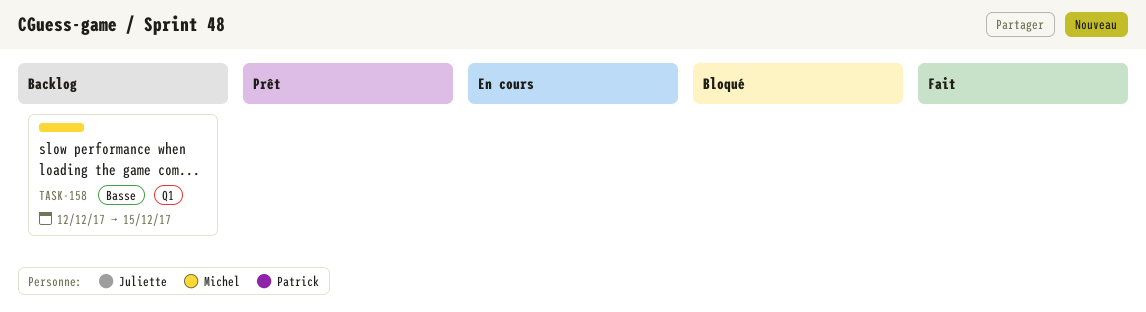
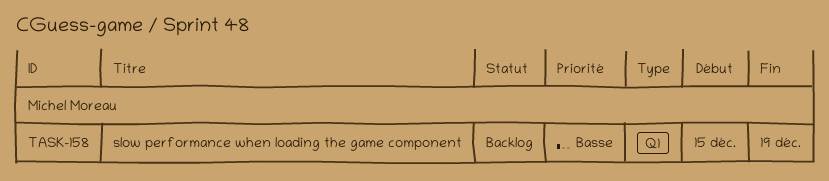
TASK-158, start: Dec 12 -> Dec 15
TASK-158, due: Dec 15 -> Dec 19

